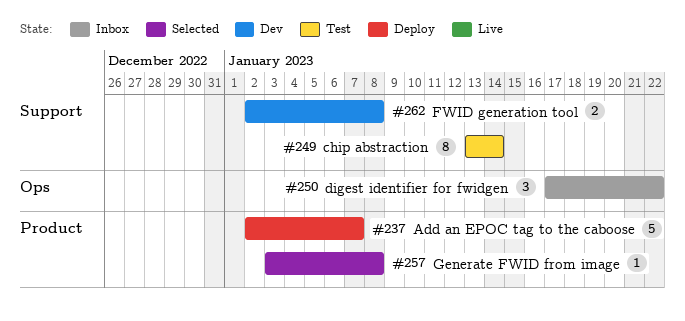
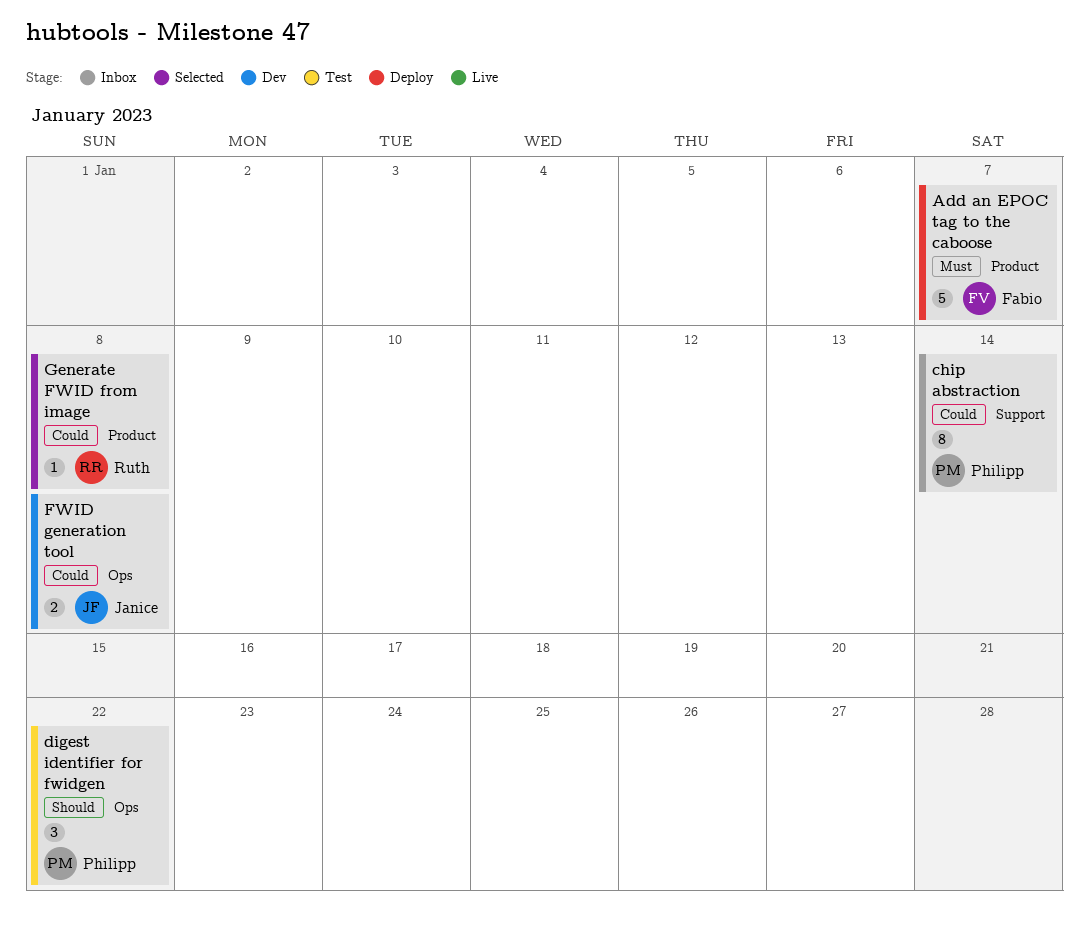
chip abstraction, status: Test -> Inbox
digest identifier for fwidgen, status: Inbox -> Test
FWID generation tool, label: Support -> Ops

